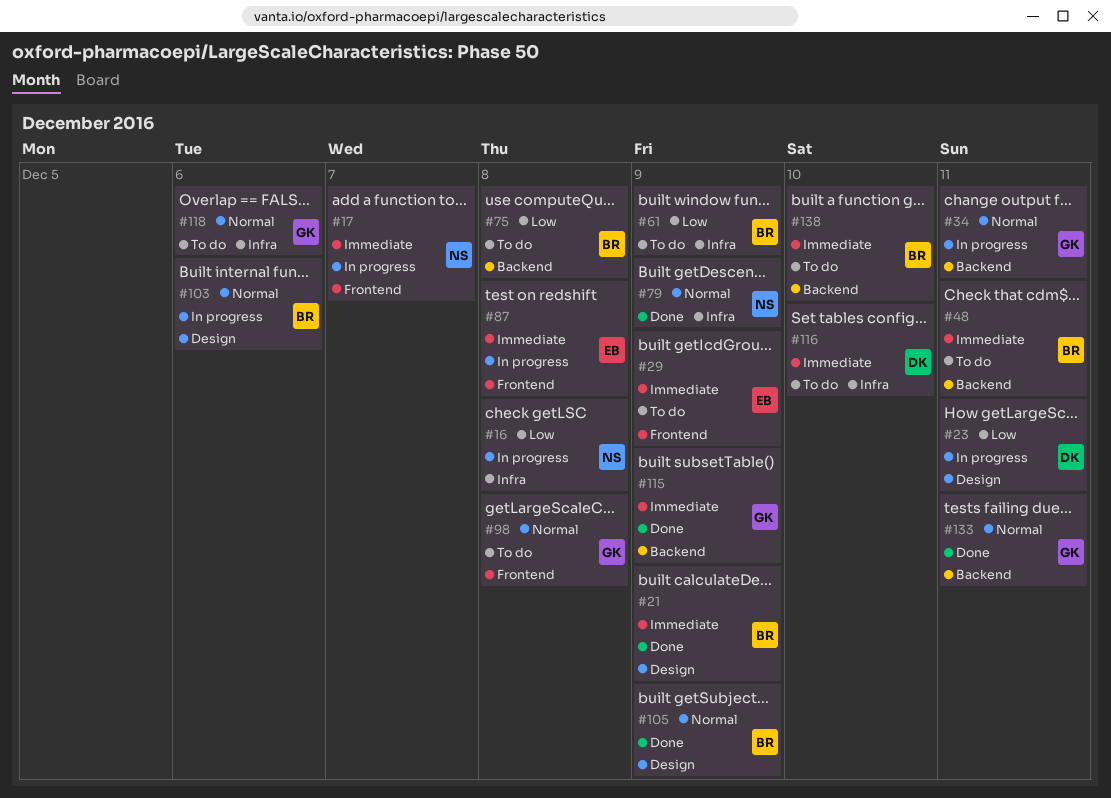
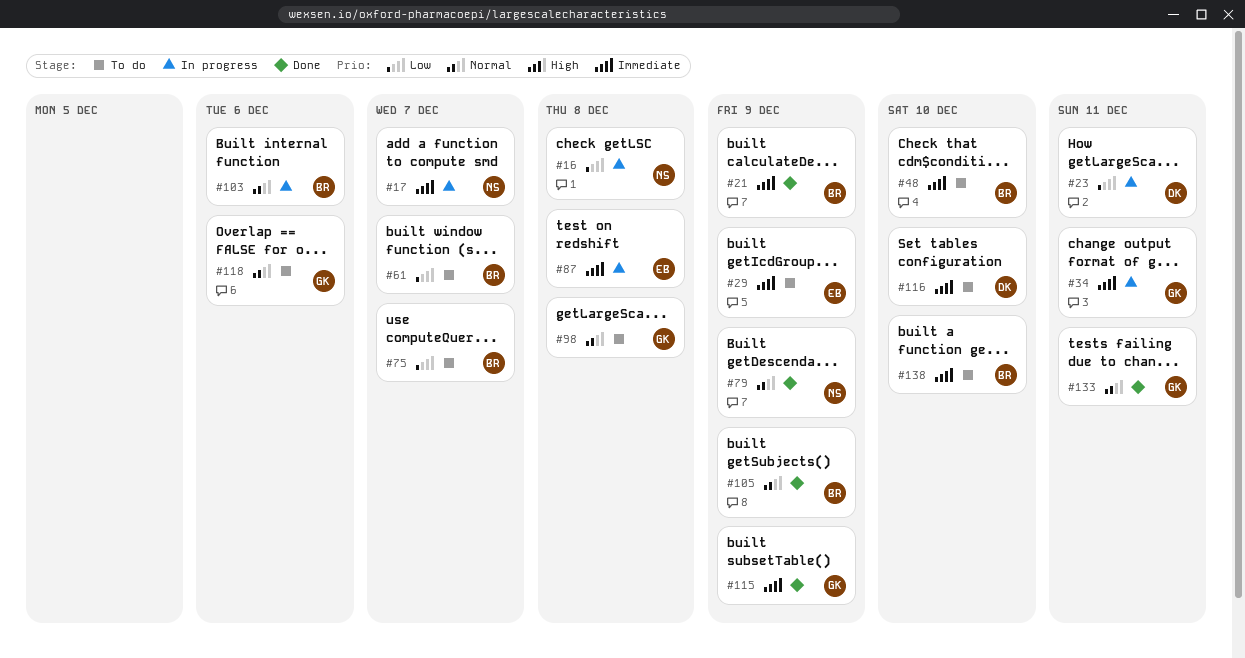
#34, priority: Normal -> Immediate
#48, due: Dec 11 -> Dec 10
#61, due: Dec 9 -> Dec 7
#75, due: Dec 8 -> Dec 7

